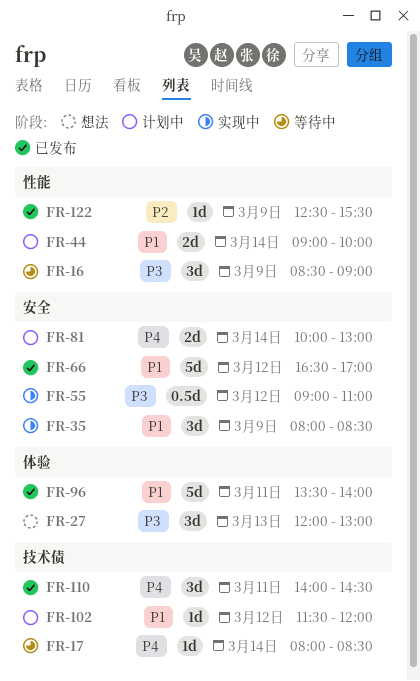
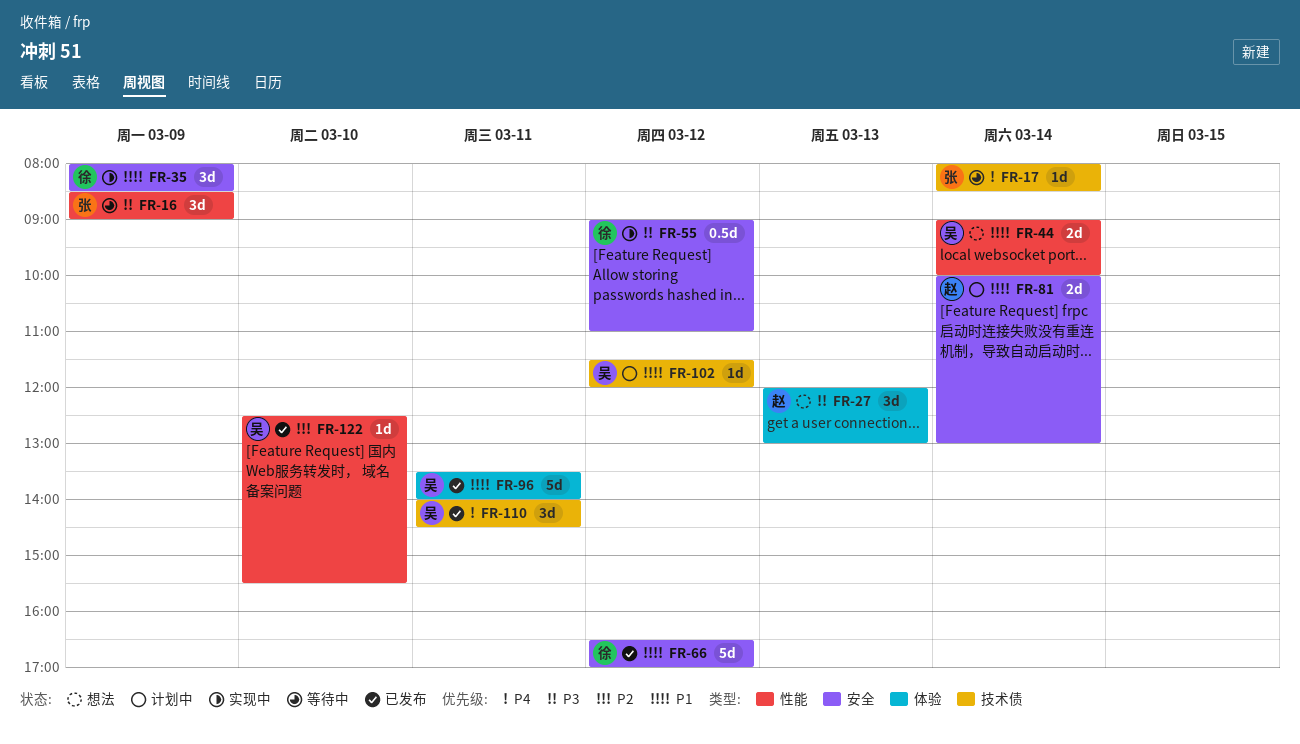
FR-44, status: 计划中 -> 想法
FR-81, priority: P4 -> P1
FR-122, day: Mar 9 -> Mar 10

